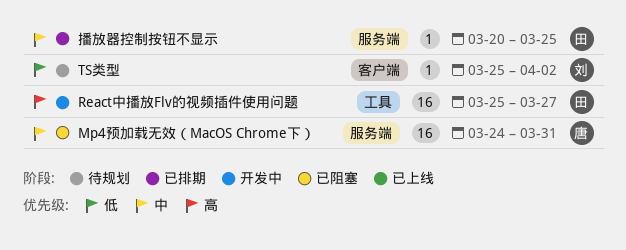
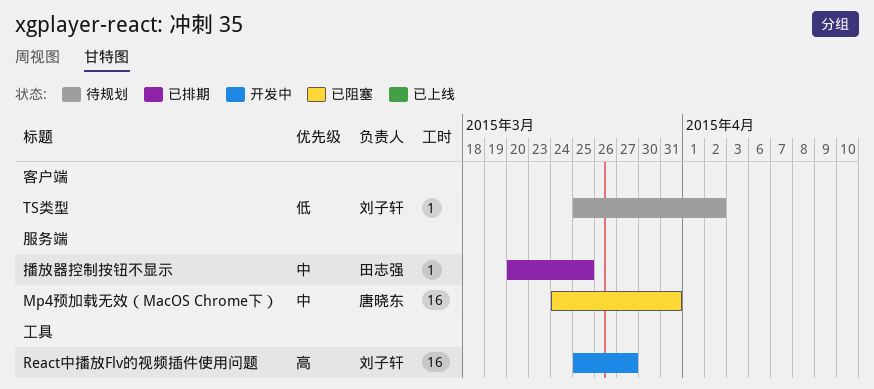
React中播放Flv的视频插件使用问题, owner: 田志强 -> 刘子轩

